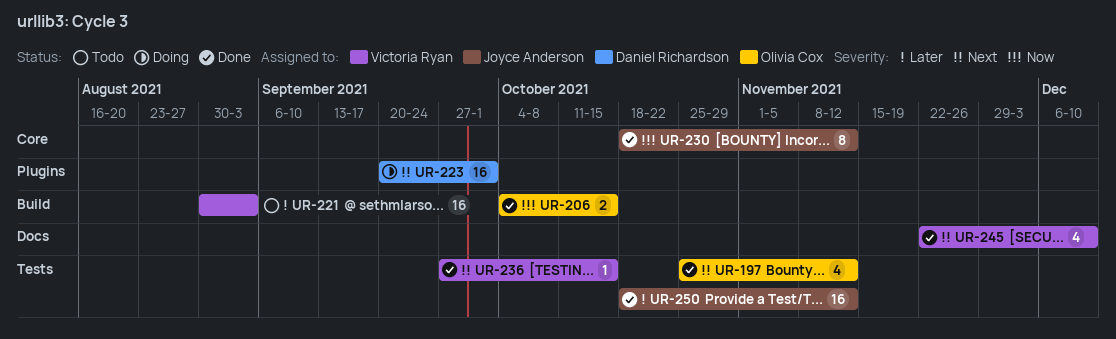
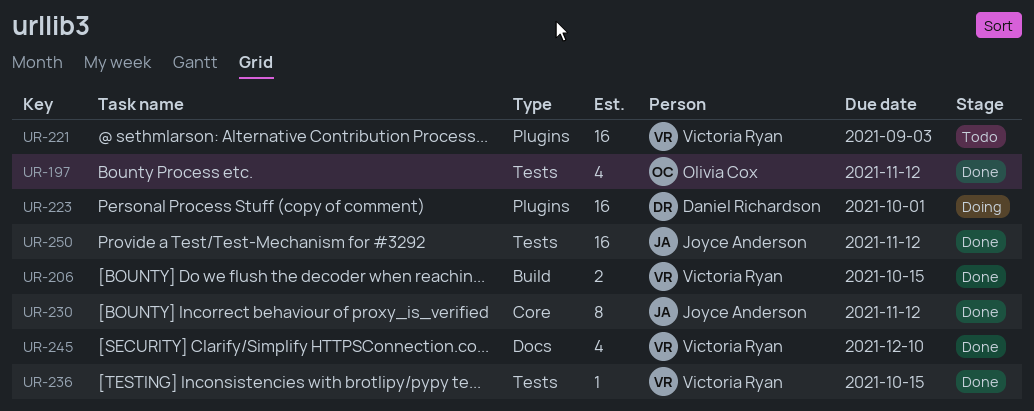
UR-206, owner: Olivia Cox -> Victoria Ryan
UR-221, label: Build -> Plugins

